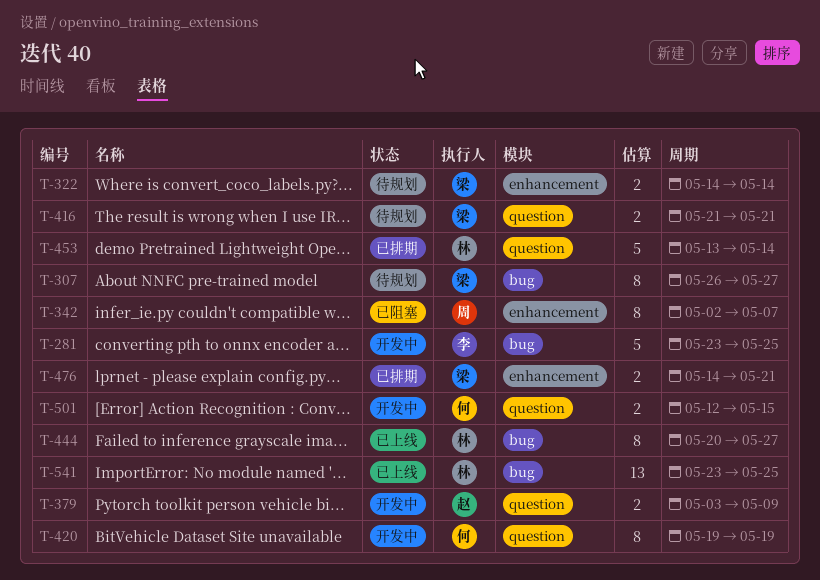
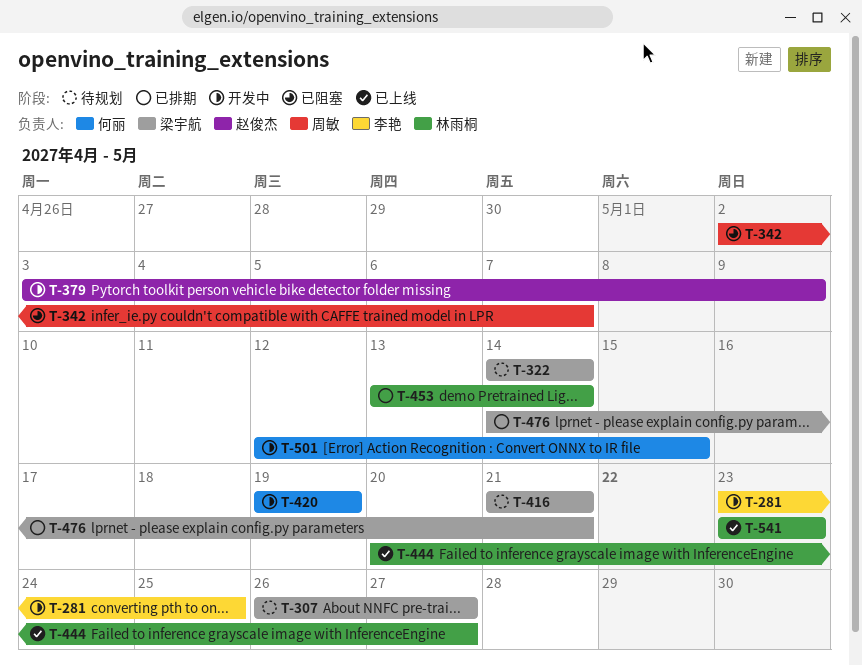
T-541, due: May 25 -> May 23

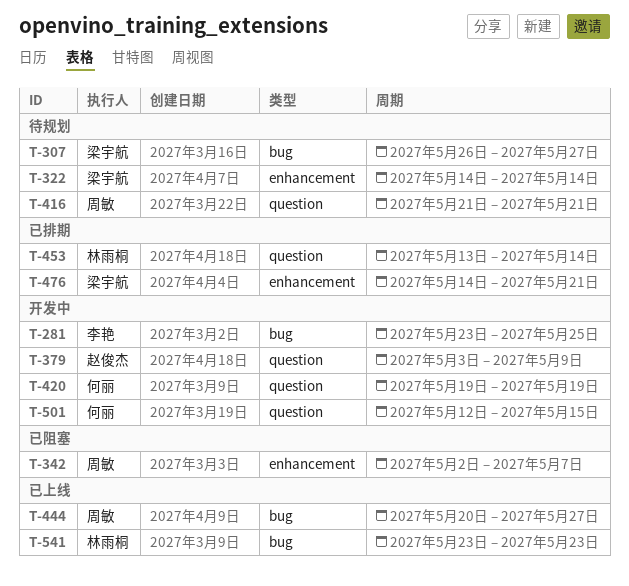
T-416, owner: 梁宇航 -> 周敏
T-444, owner: 林雨桐 -> 周敏

